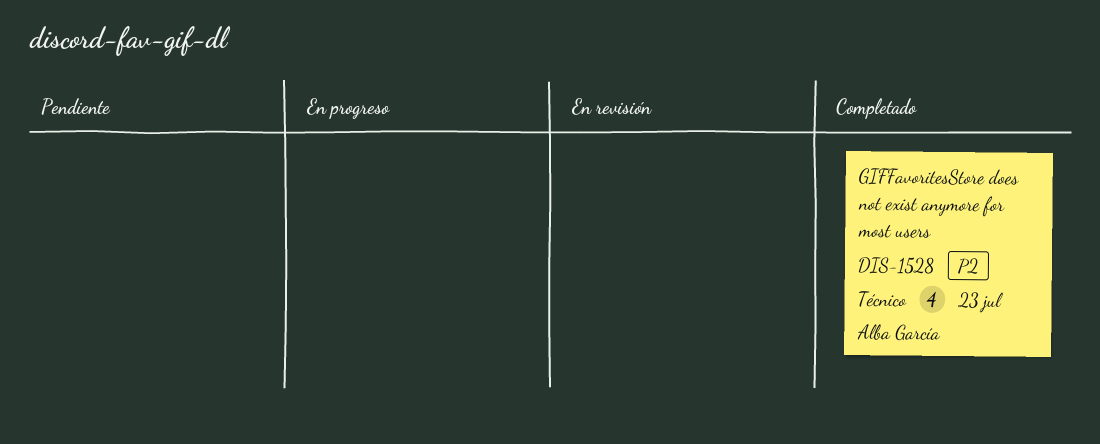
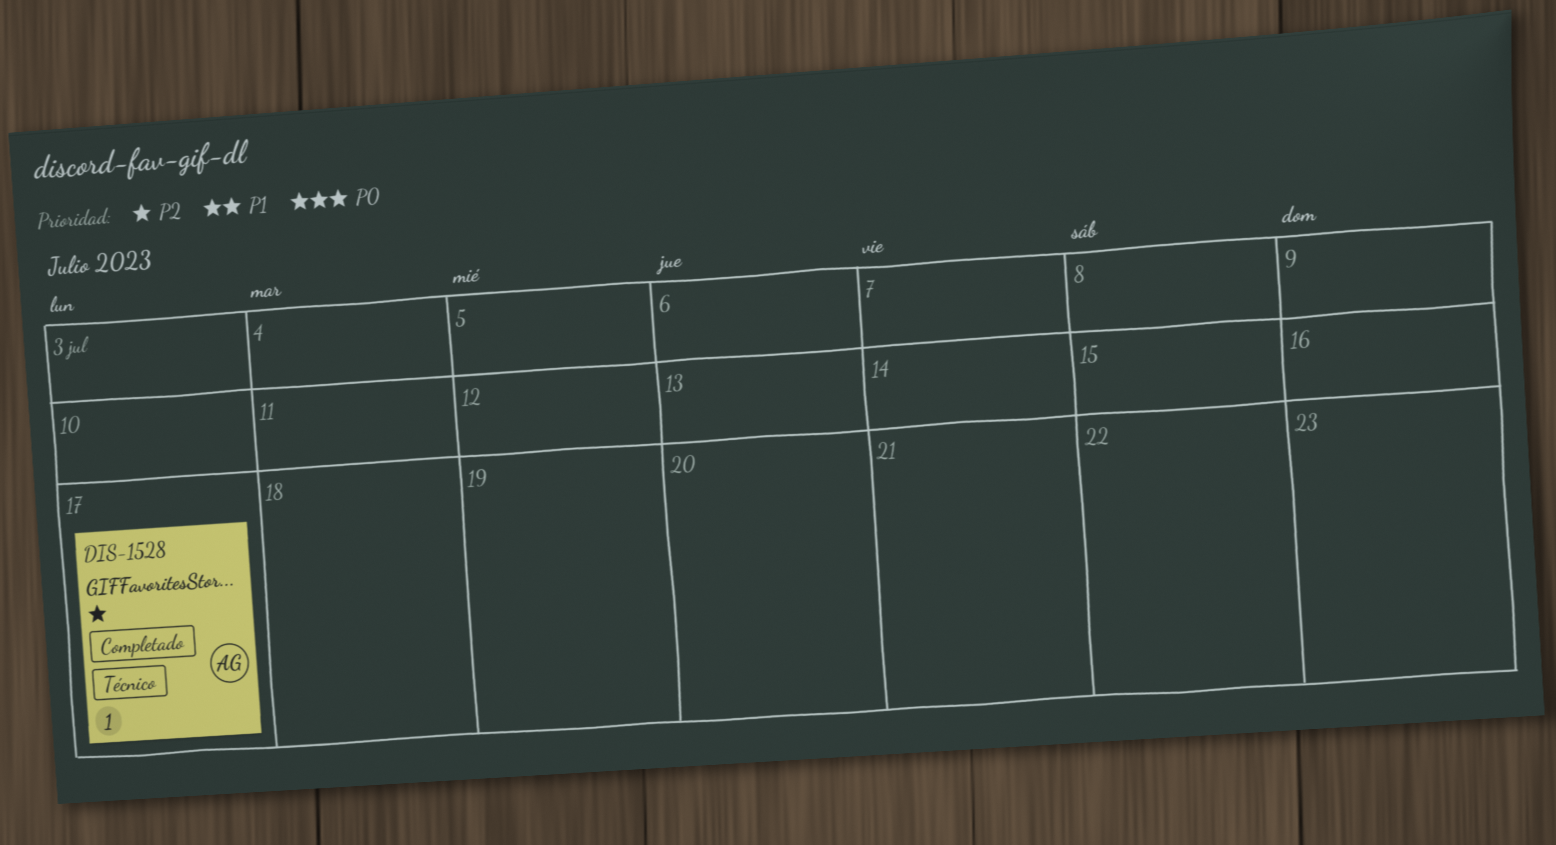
DIS-1528, estimate: 4 -> 1
DIS-1528, due: Jul 23 -> Jul 17

